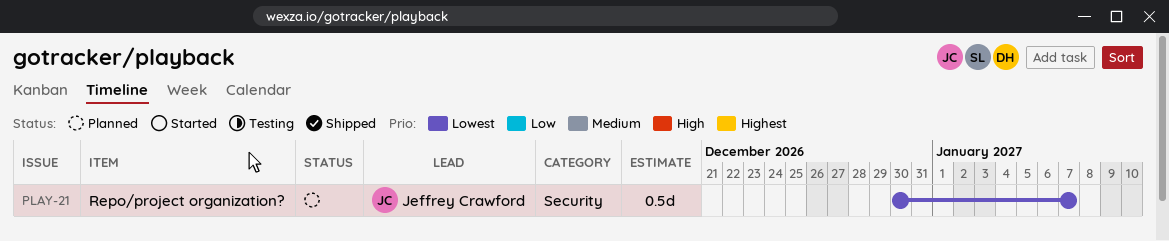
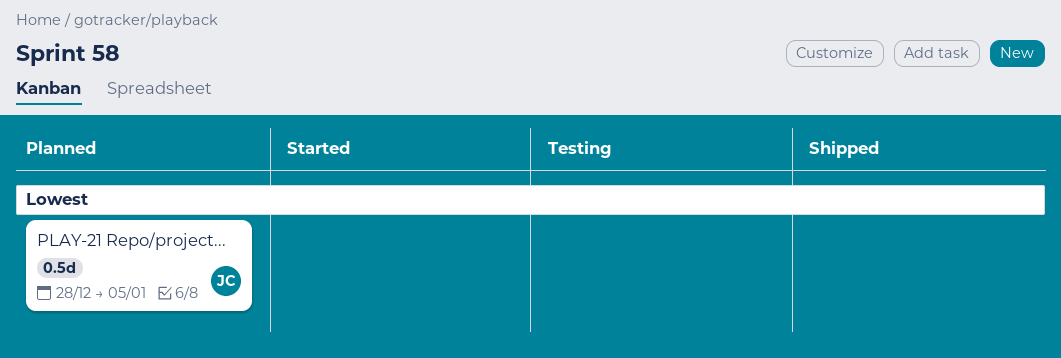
PLAY-21, start: Dec 30 -> Dec 28
PLAY-21, due: Jan 7 -> Jan 5

